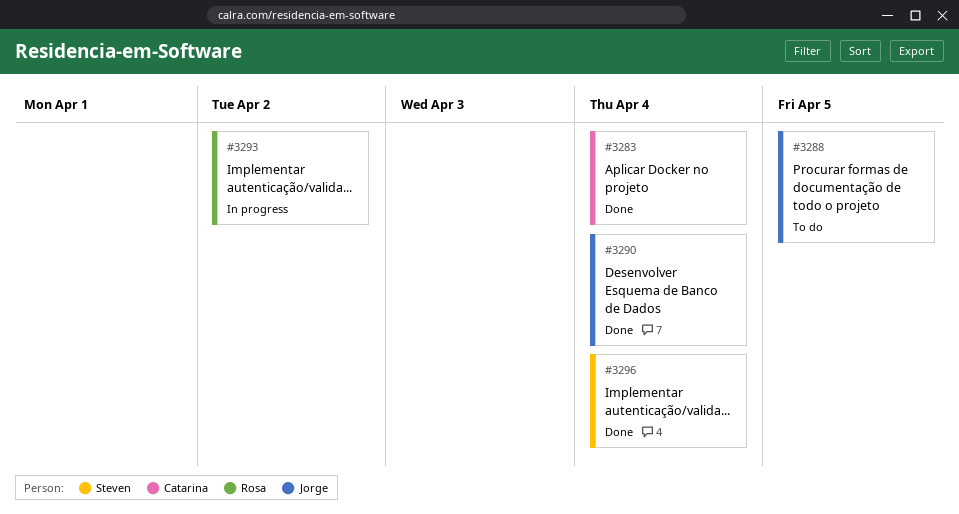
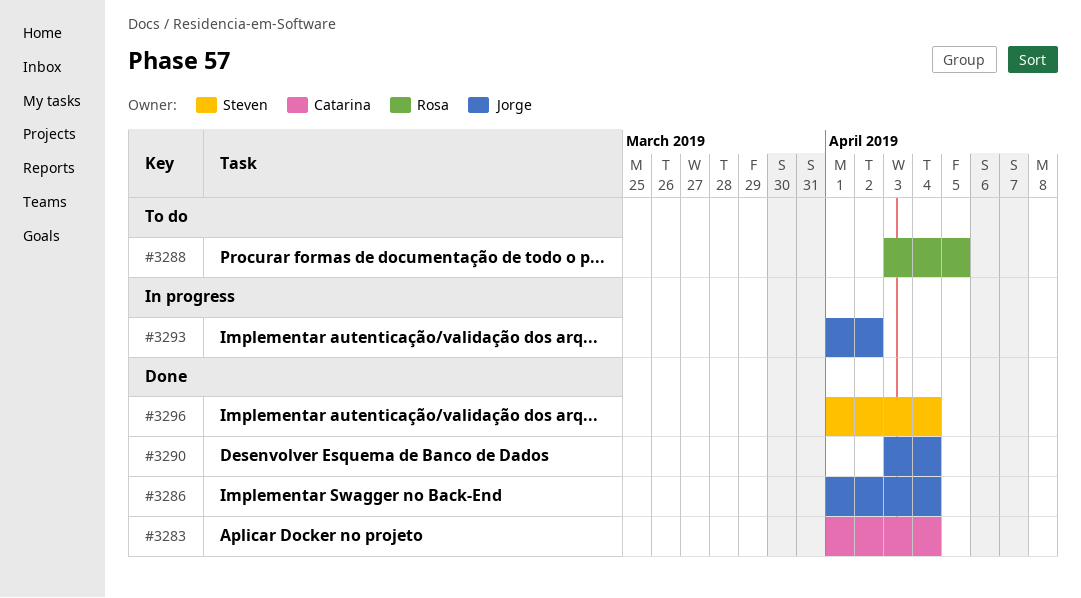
#3286: none -> present
#3288, owner: Jorge -> Rosa
#3293, owner: Rosa -> Jorge

